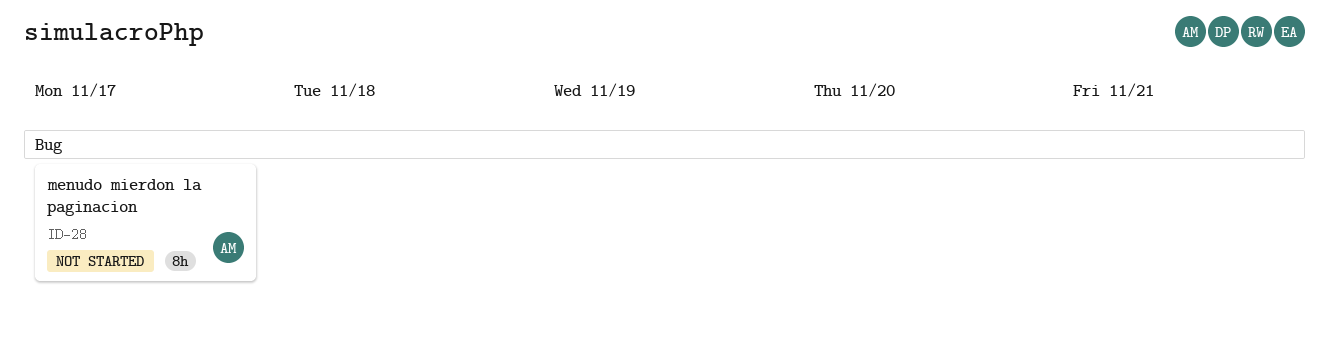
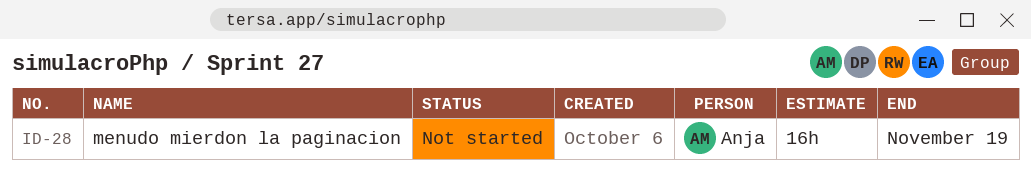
ID-28, estimate: 8h -> 16h
ID-28, due: Nov 17 -> Nov 19

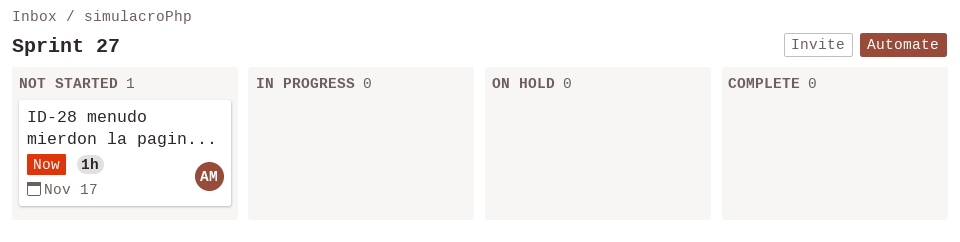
ID-28, estimate: 16h -> 1h
ID-28, due: Nov 19 -> Nov 17

